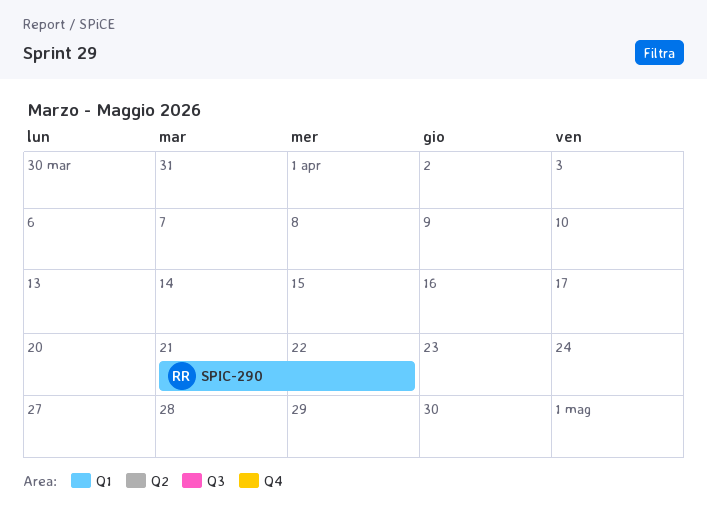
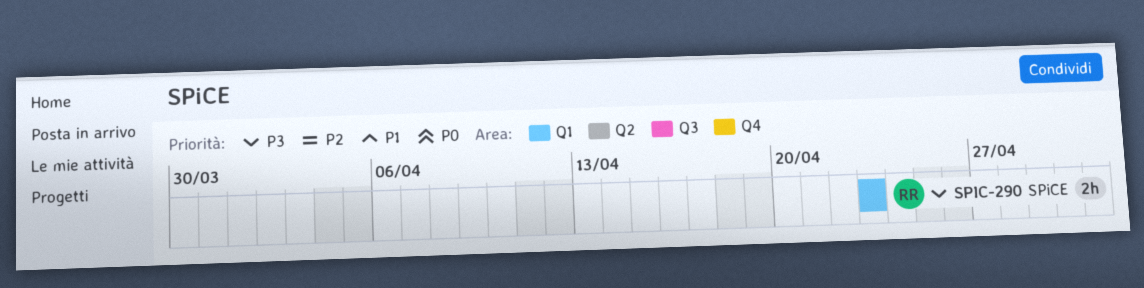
SPIC-290, start: Apr 21 -> Apr 23
SPIC-290, due: Apr 22 -> Apr 23

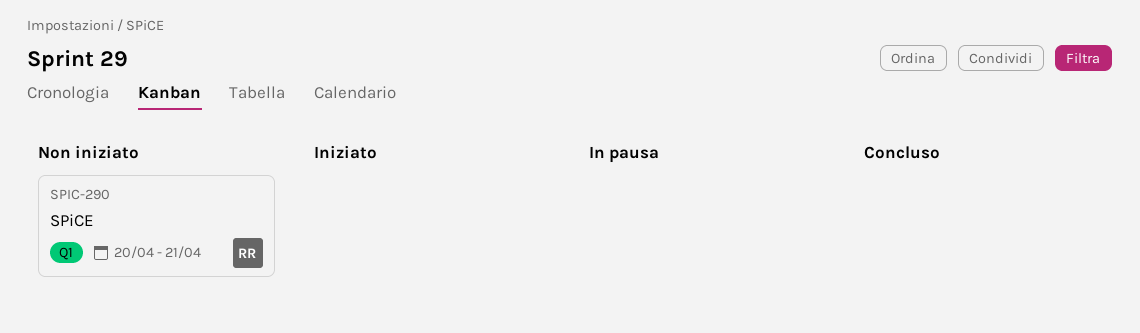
SPIC-290, start: Apr 23 -> Apr 20
SPIC-290, due: Apr 23 -> Apr 21

